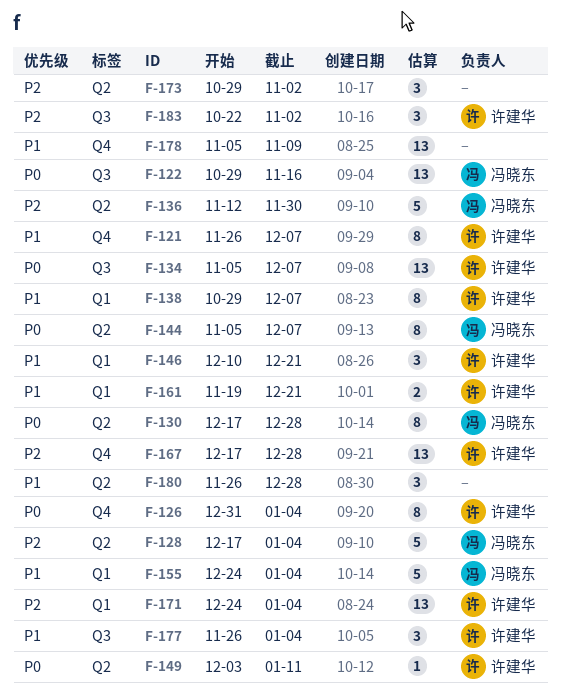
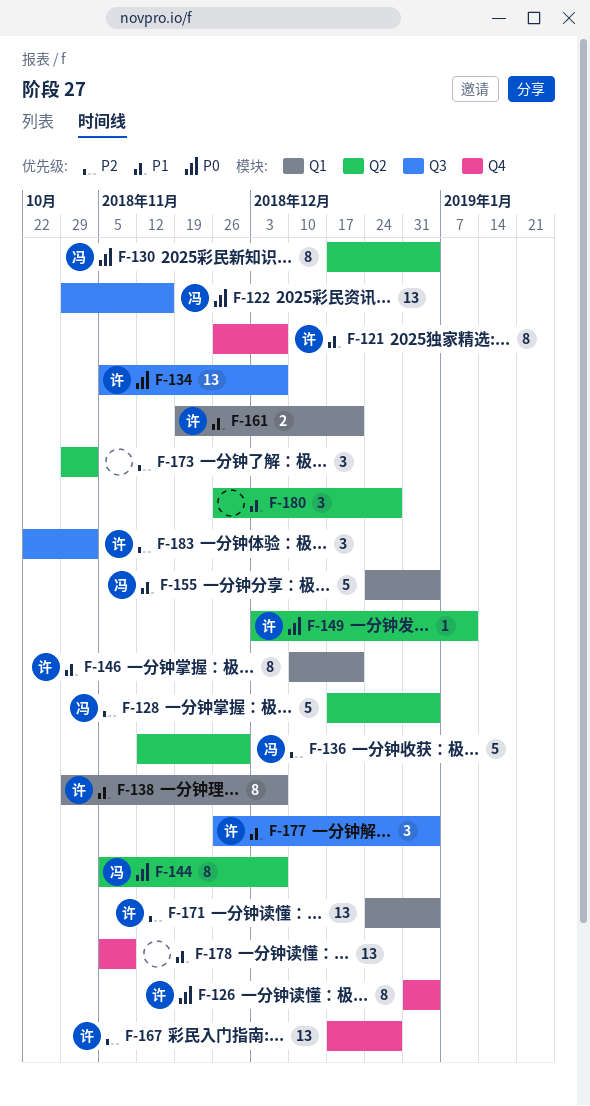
F-130, due: Dec 28 -> Jan 4
F-146, estimate: 3 -> 8

